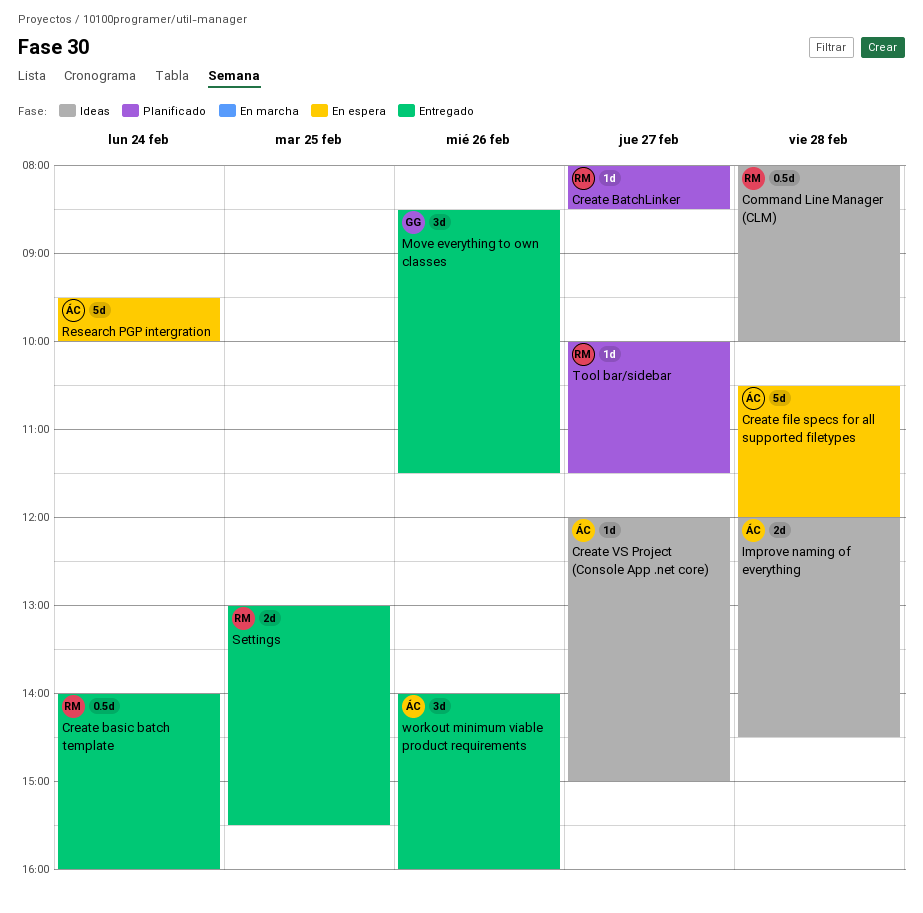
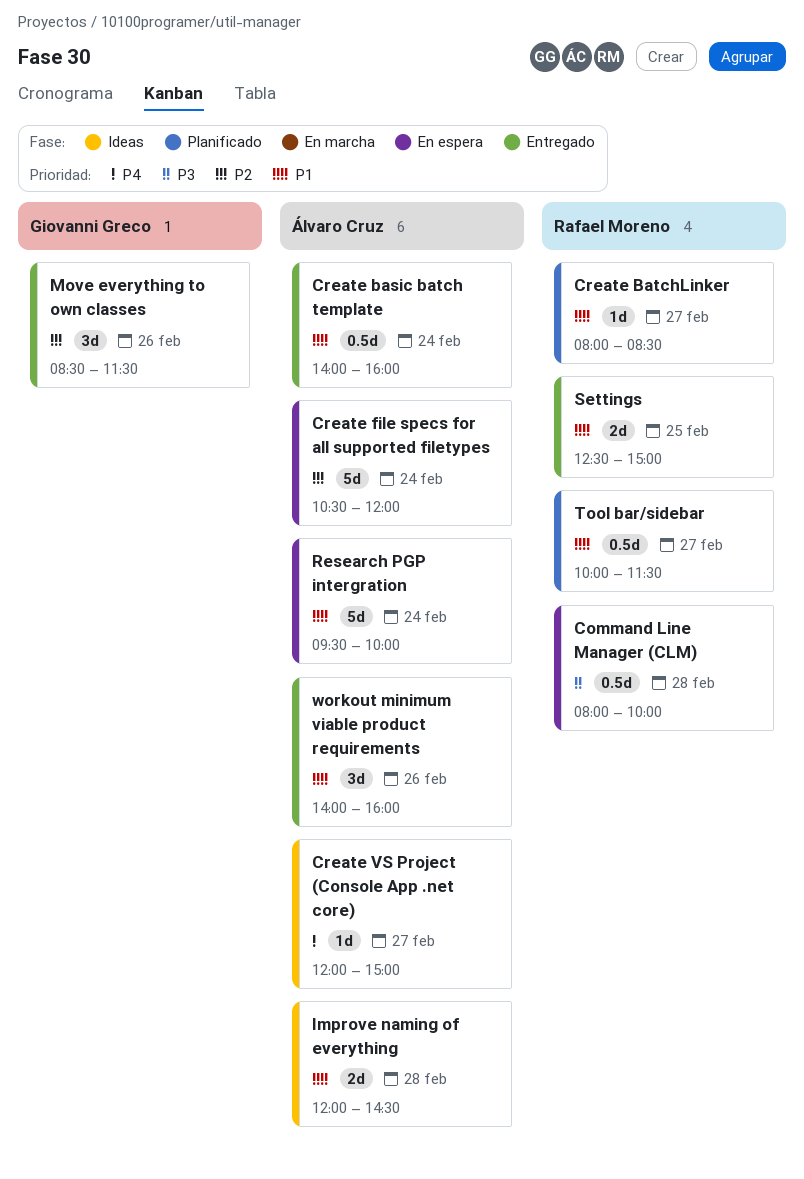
Command Line Manager (CLM), status: Ideas -> En espera
Create basic batch template, owner: Rafael Moreno -> Álvaro Cruz
Create file specs for all supported filetypes, day: Feb 28 -> Feb 24
Settings, begins: 13:00 -> 12:30
Settings, ends: 15:30 -> 15:00
Tool bar/sidebar, estimate: 1d -> 0.5d

